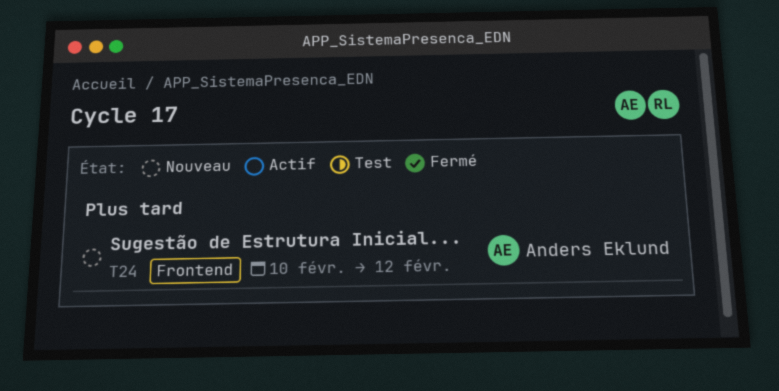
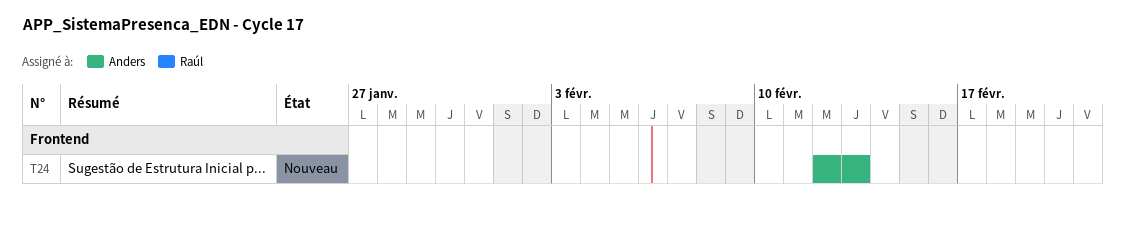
T24, start: Feb 10 -> Feb 12
T24, due: Feb 12 -> Feb 13

